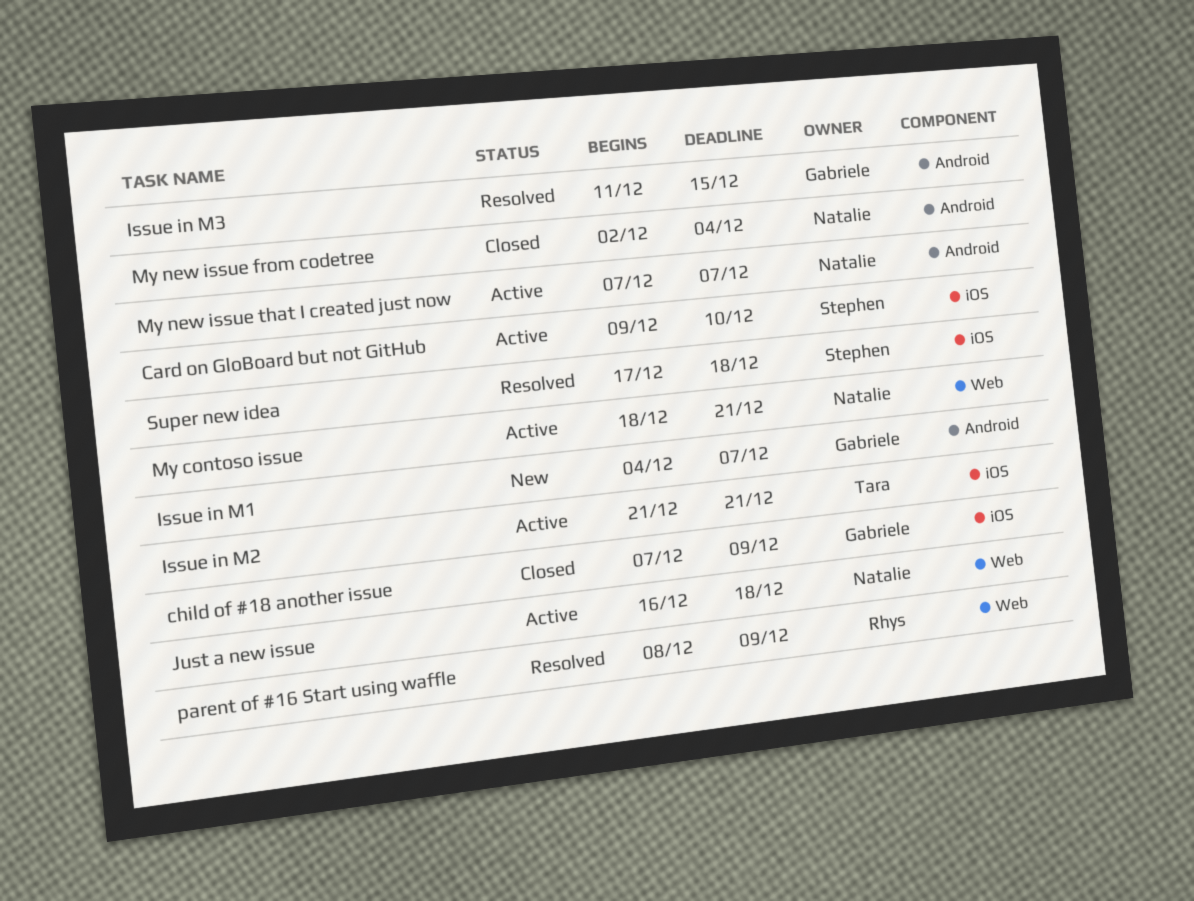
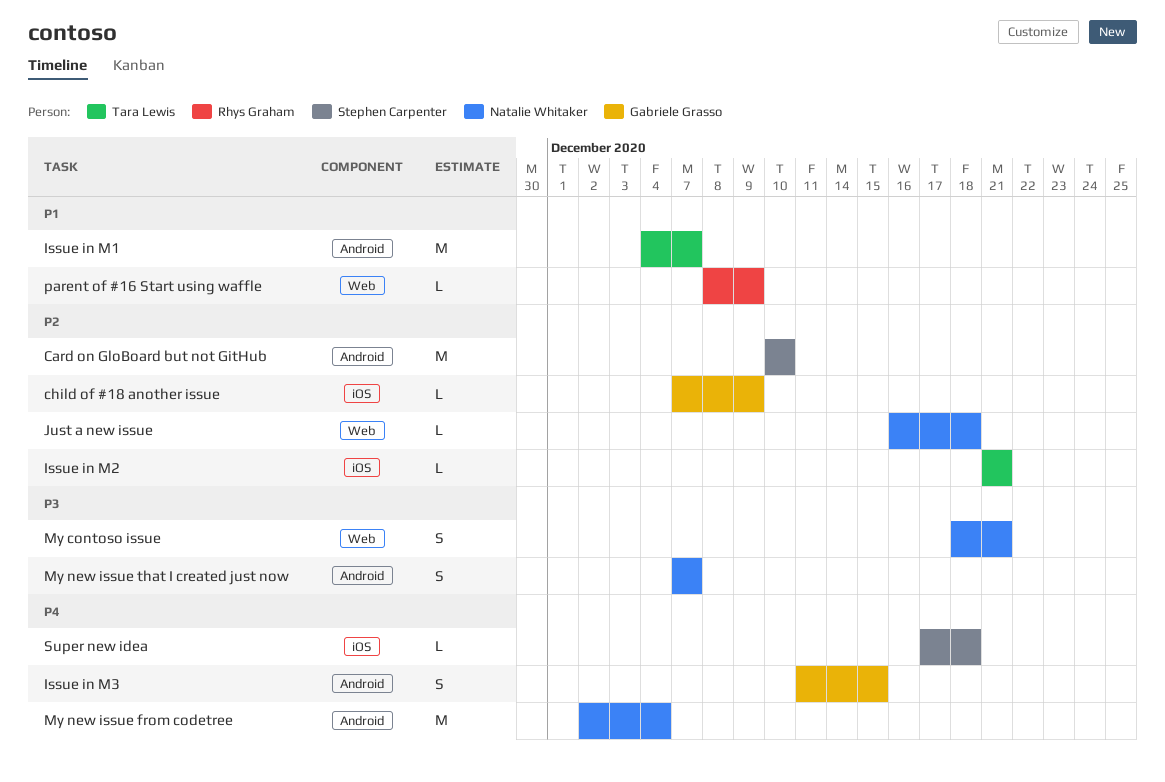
Card on GloBoard but not GitHub, label: iOS -> Android
Card on GloBoard but not GitHub, start: Dec 9 -> Dec 10
Issue in M1, owner: Gabriele Grasso -> Tara Lewis

